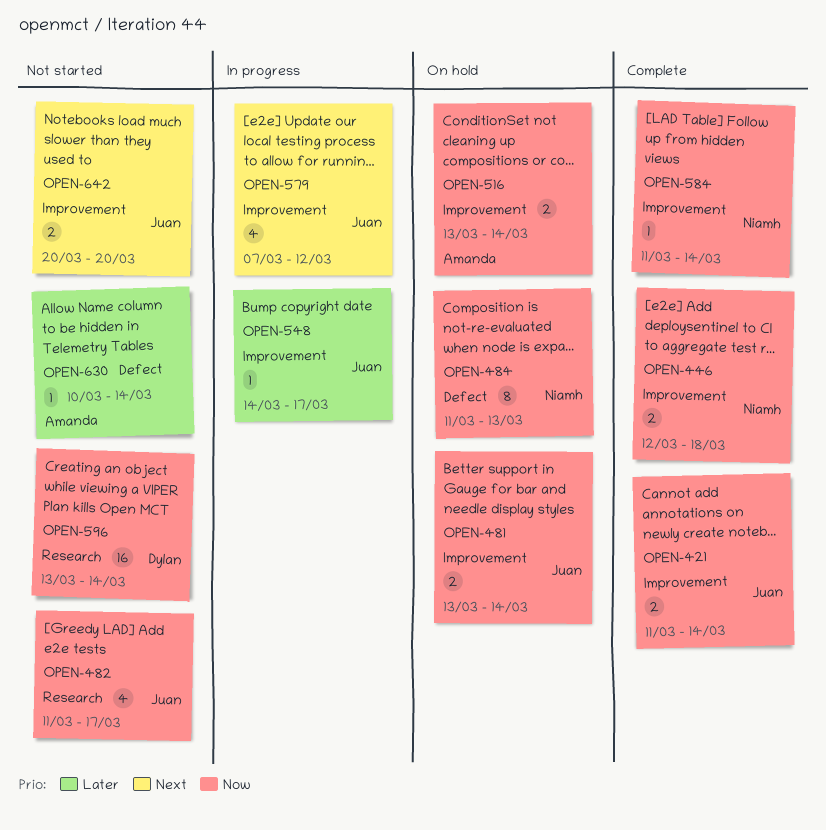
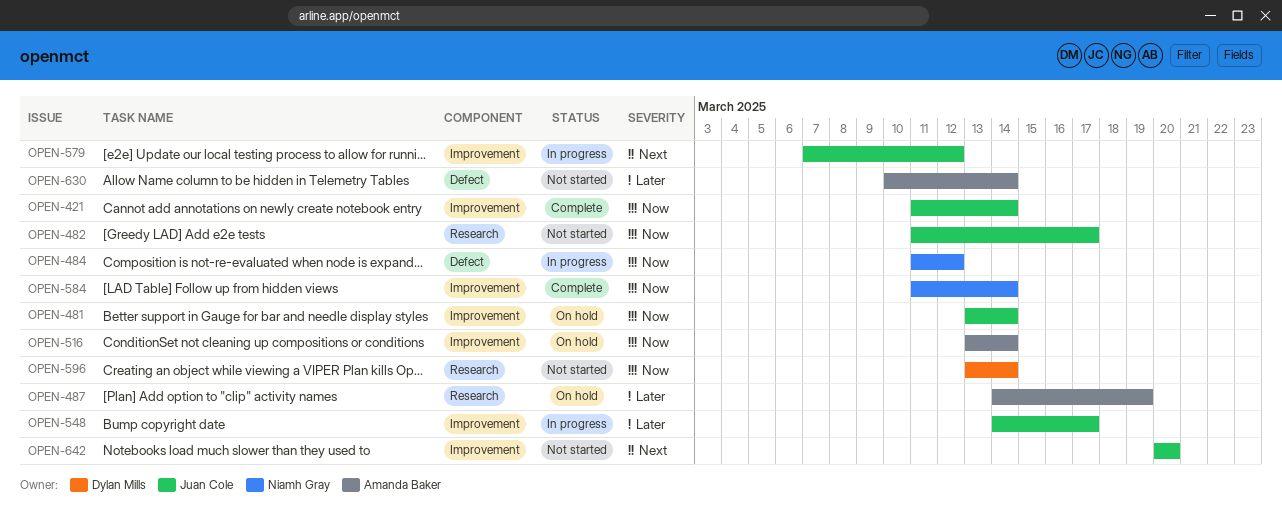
OPEN-446: present -> none
OPEN-484, status: On hold -> In progress
OPEN-484, due: Mar 13 -> Mar 12
OPEN-487: none -> present

